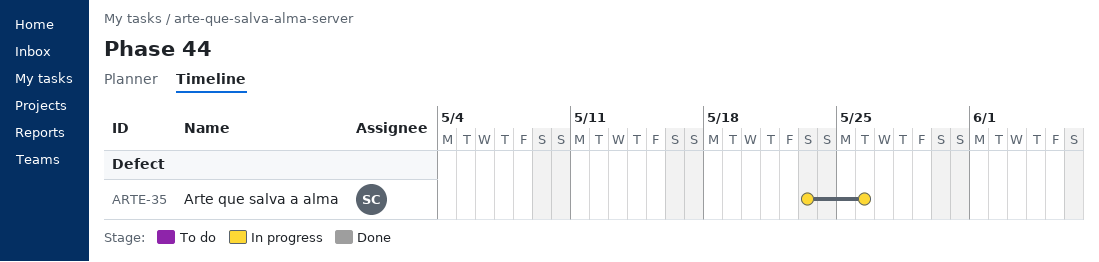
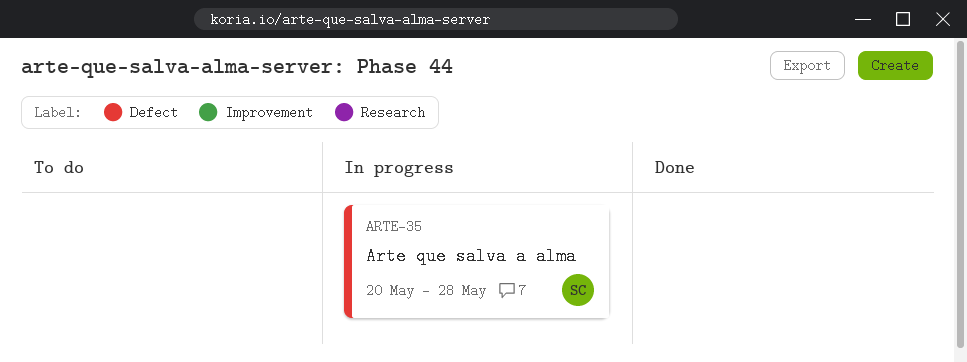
ARTE-35, start: May 23 -> May 20
ARTE-35, due: May 26 -> May 28

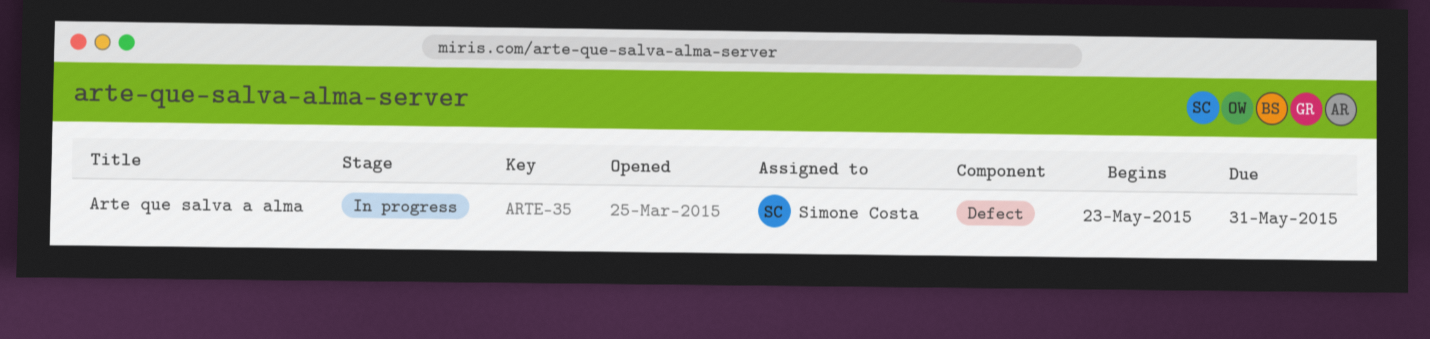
ARTE-35, start: May 20 -> May 23
ARTE-35, due: May 28 -> May 31

